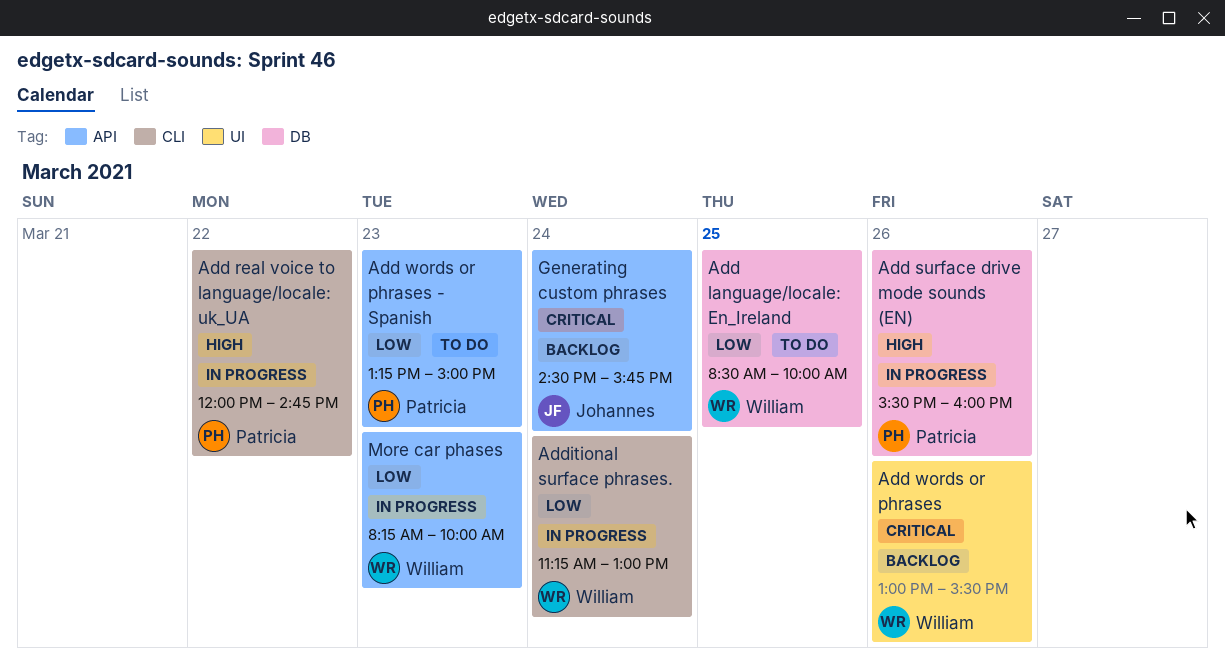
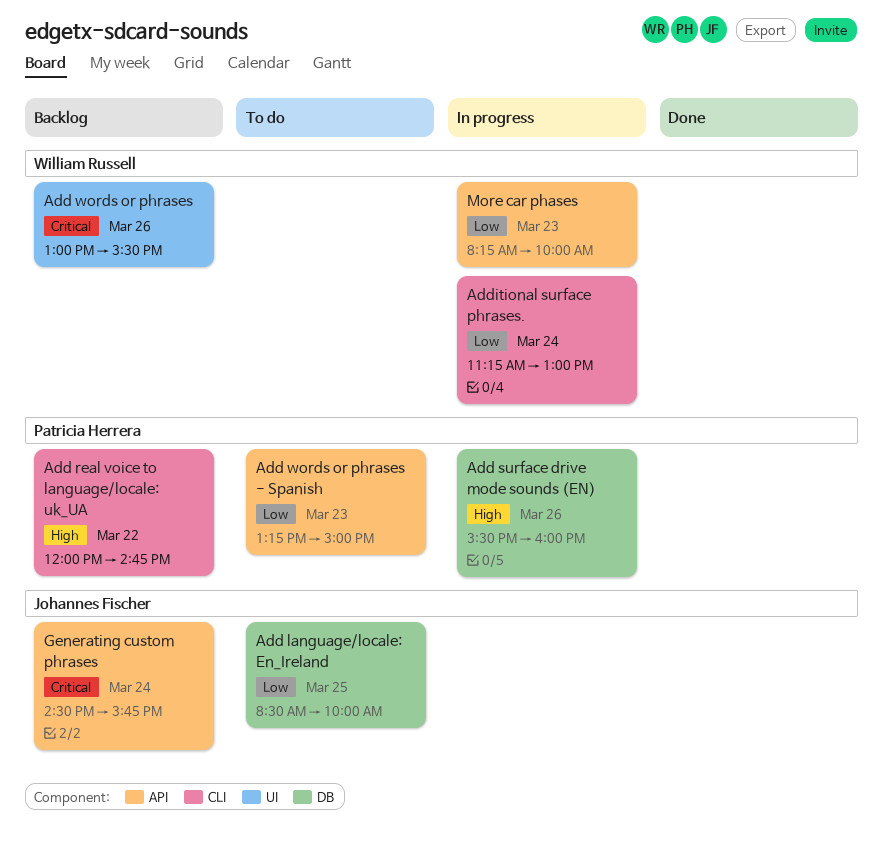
Add language/locale: En_Ireland, owner: William Russell -> Johannes Fischer
Add real voice to language/locale: uk_UA, status: In progress -> Backlog

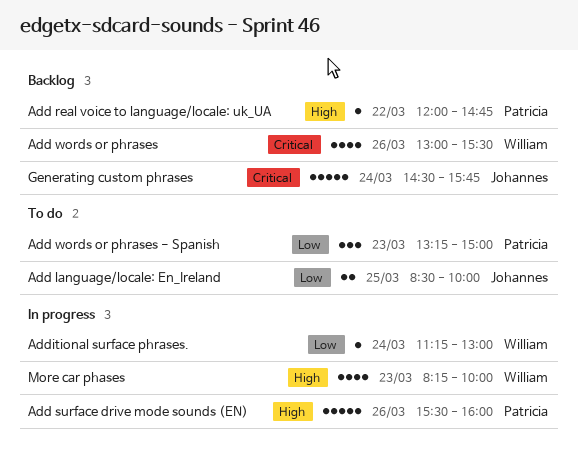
More car phases, priority: Low -> High

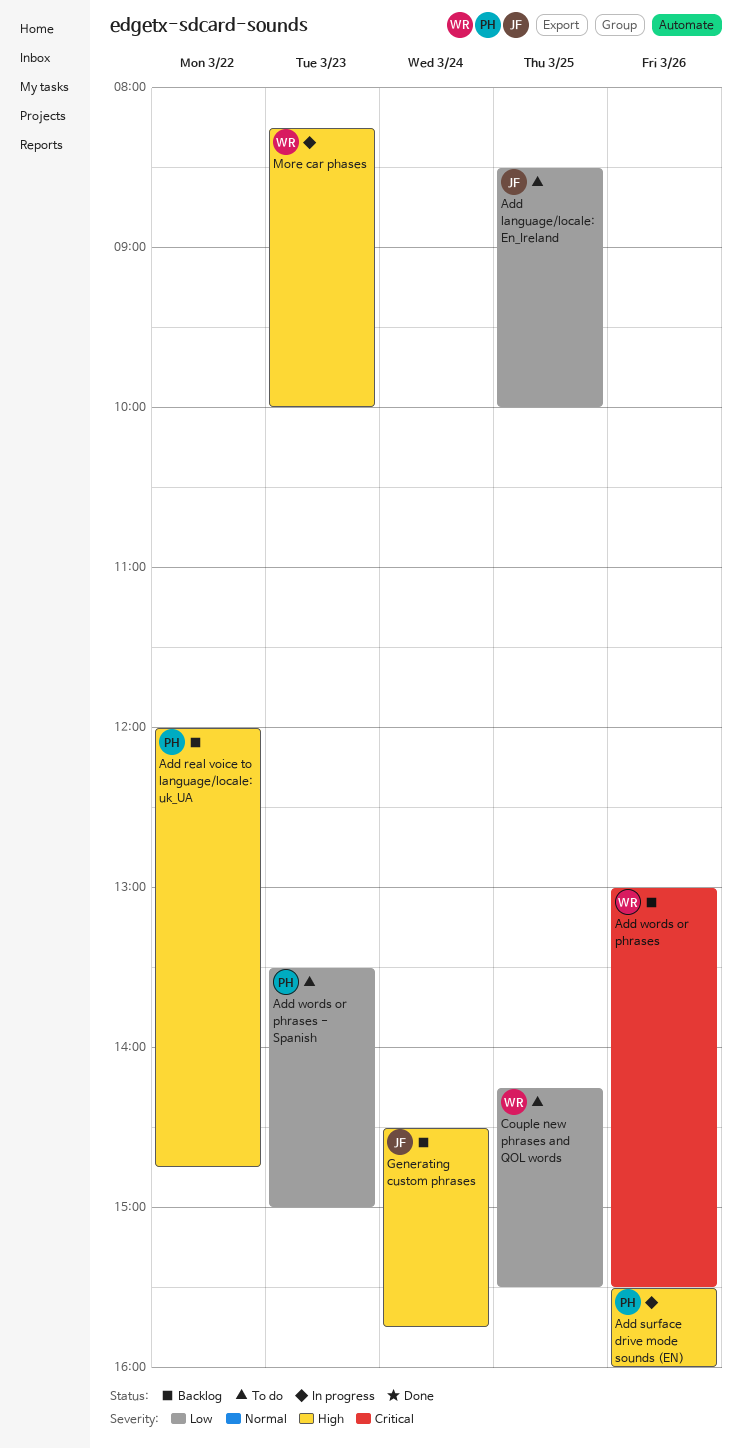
Add words or phrases - Spanish, begins: 13:15 -> 13:30
Additional surface phrases.: present -> none
Couple new phrases and QOL words: none -> present
Generating custom phrases, priority: Critical -> High

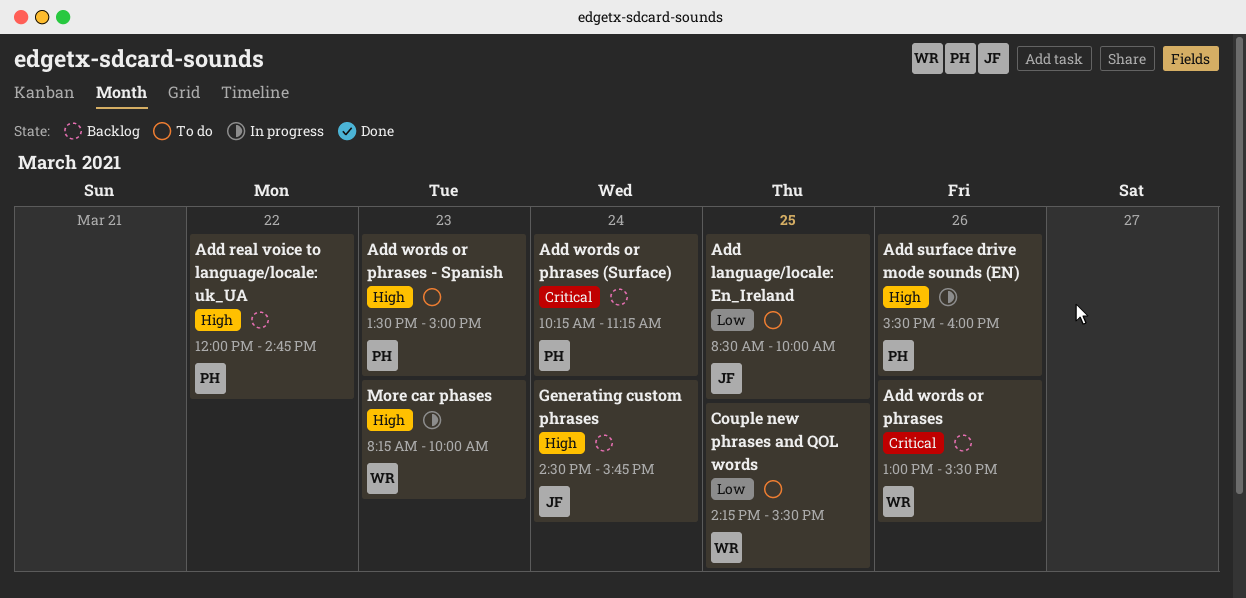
Add words or phrases (Surface): none -> present
Add words or phrases - Spanish, priority: Low -> High

